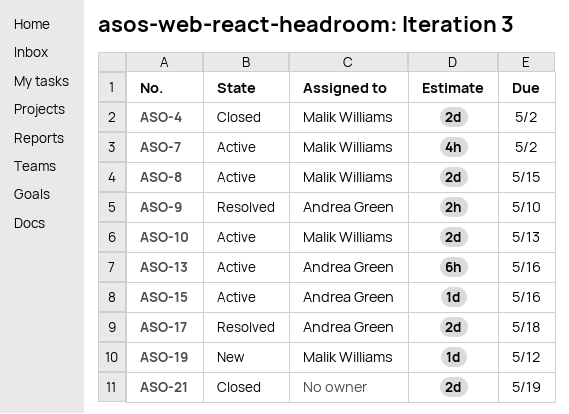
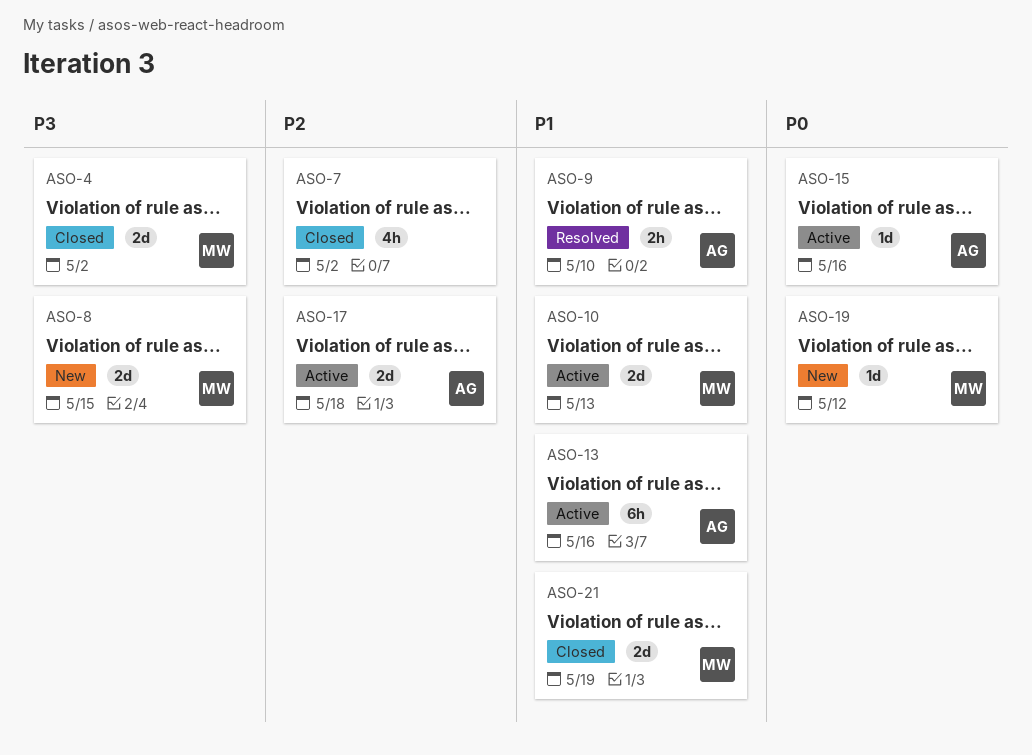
ASO-7, status: Active -> Closed
ASO-7, owner: Malik Williams -> none
ASO-8, status: Active -> New
ASO-17, status: Resolved -> Active
ASO-21, owner: none -> Malik Williams

